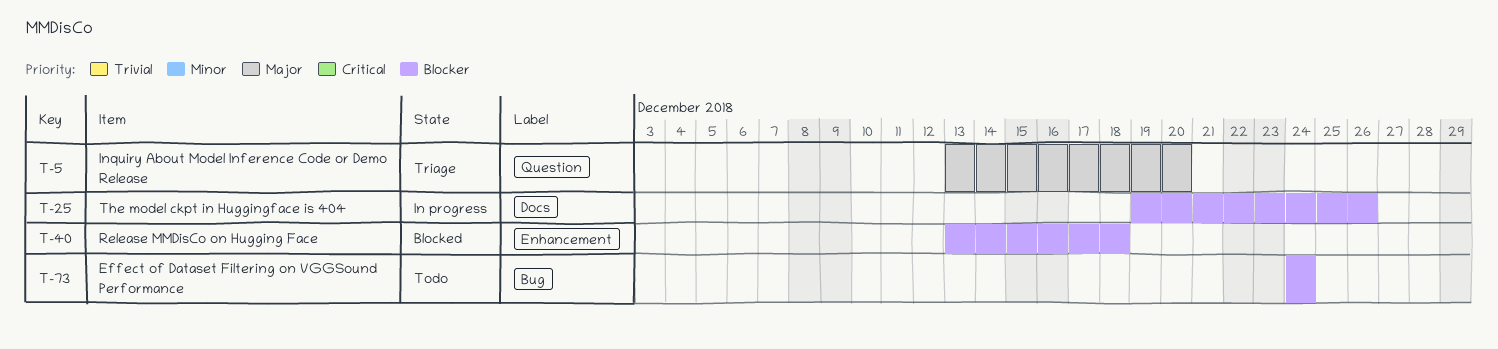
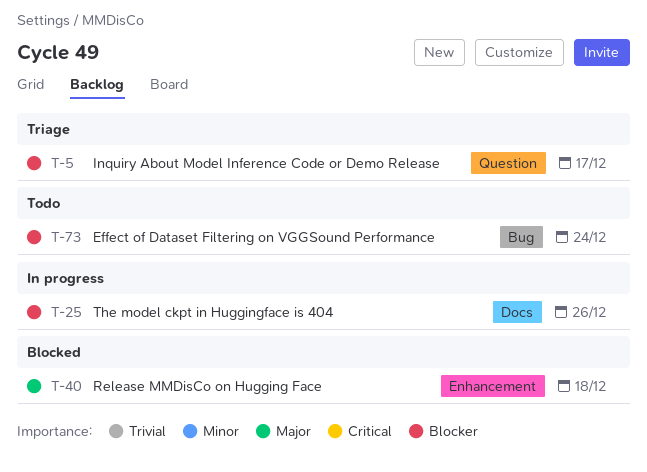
T-5, priority: Major -> Blocker
T-5, due: Dec 20 -> Dec 17
T-40, priority: Blocker -> Major

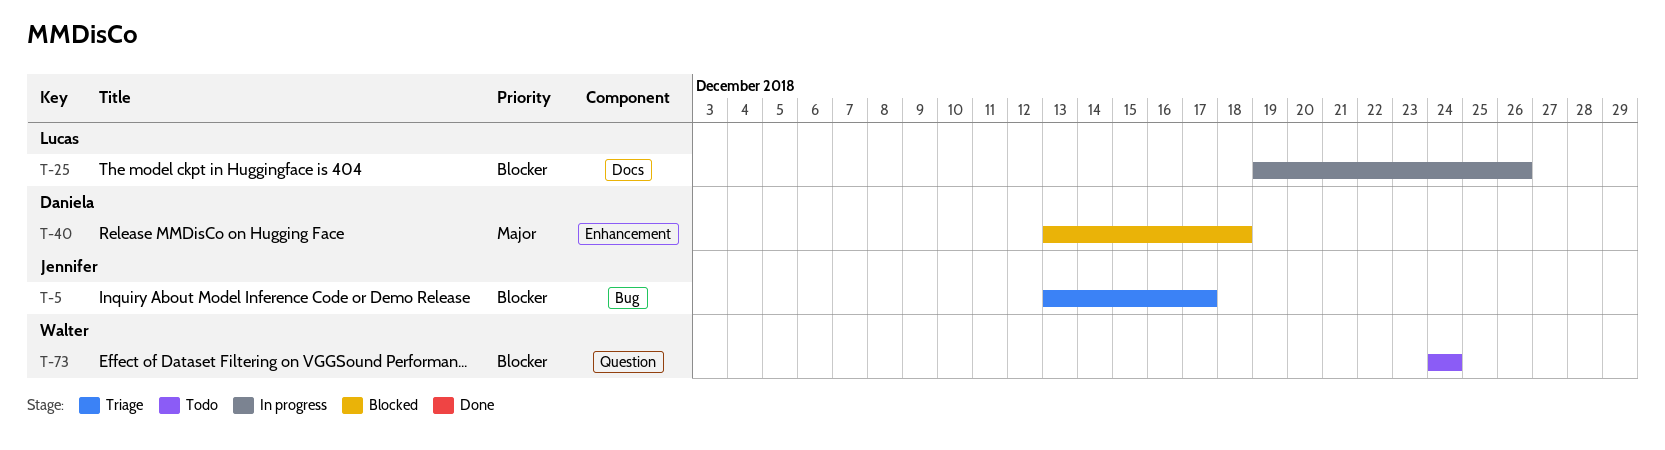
T-5, label: Question -> Bug
T-73, label: Bug -> Question

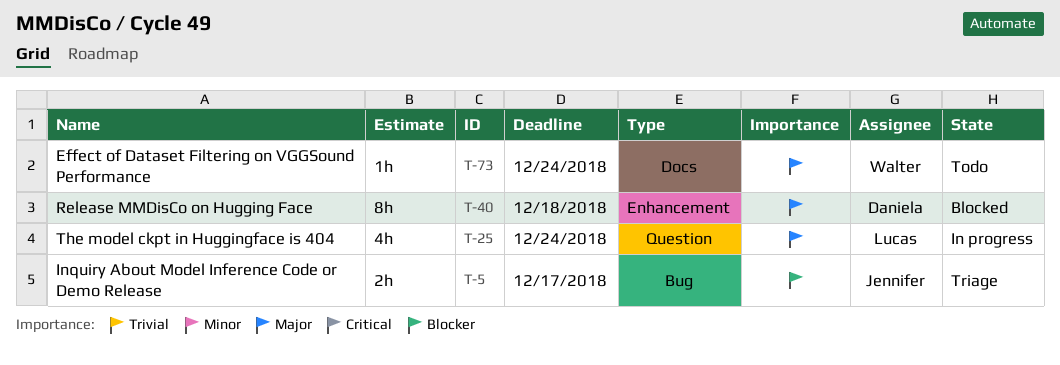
T-25, priority: Blocker -> Major
T-25, label: Docs -> Question
T-25, due: Dec 26 -> Dec 24
T-73, priority: Blocker -> Major
T-73, label: Question -> Docs

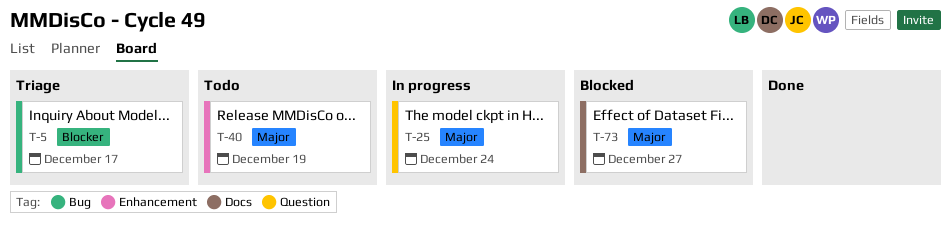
T-40, status: Blocked -> Todo
T-40, due: Dec 18 -> Dec 19
T-73, status: Todo -> Blocked
T-73, due: Dec 24 -> Dec 27

